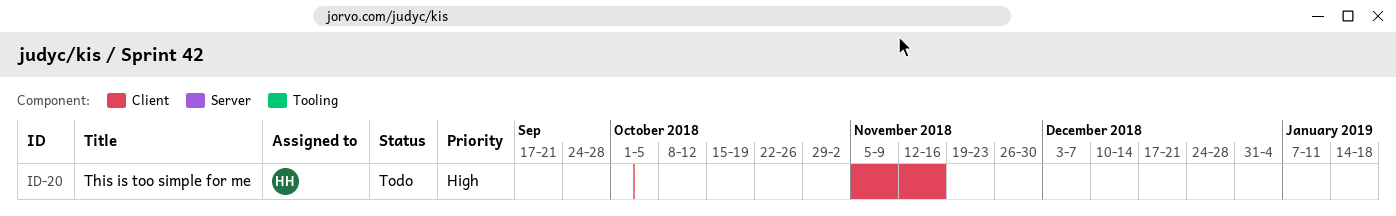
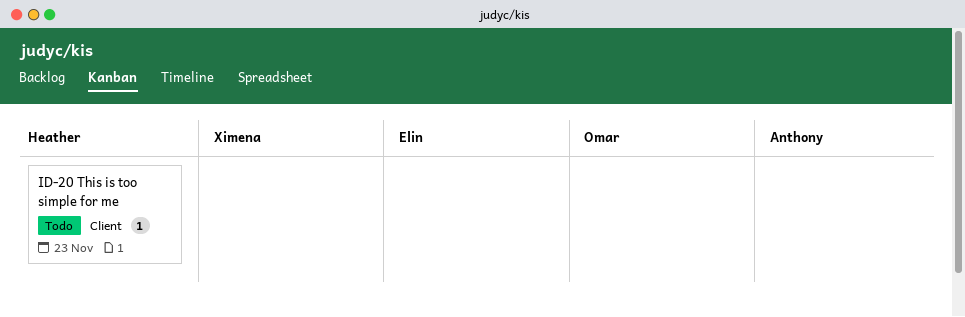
ID-20, due: Nov 16 -> Nov 23

